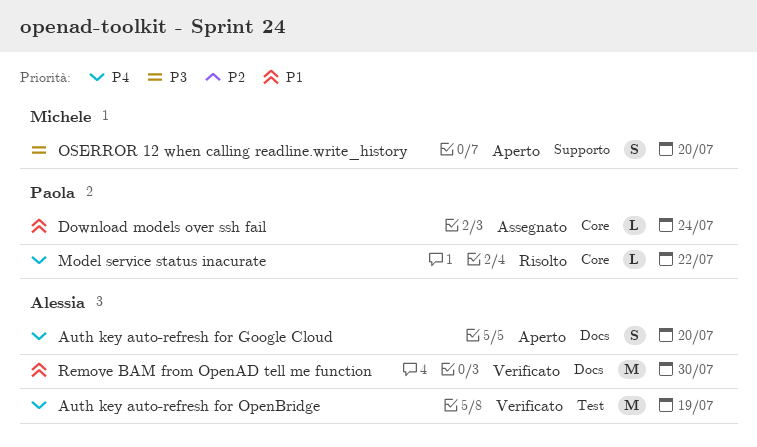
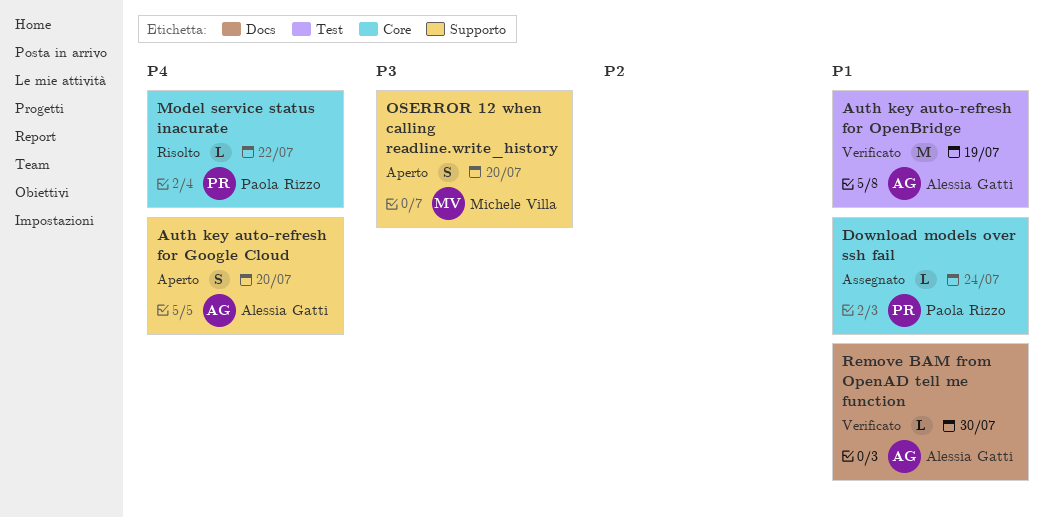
Auth key auto-refresh for Google Cloud, label: Docs -> Supporto
Auth key auto-refresh for OpenBridge, priority: P4 -> P1
Remove BAM from OpenAD tell me function, estimate: M -> L

